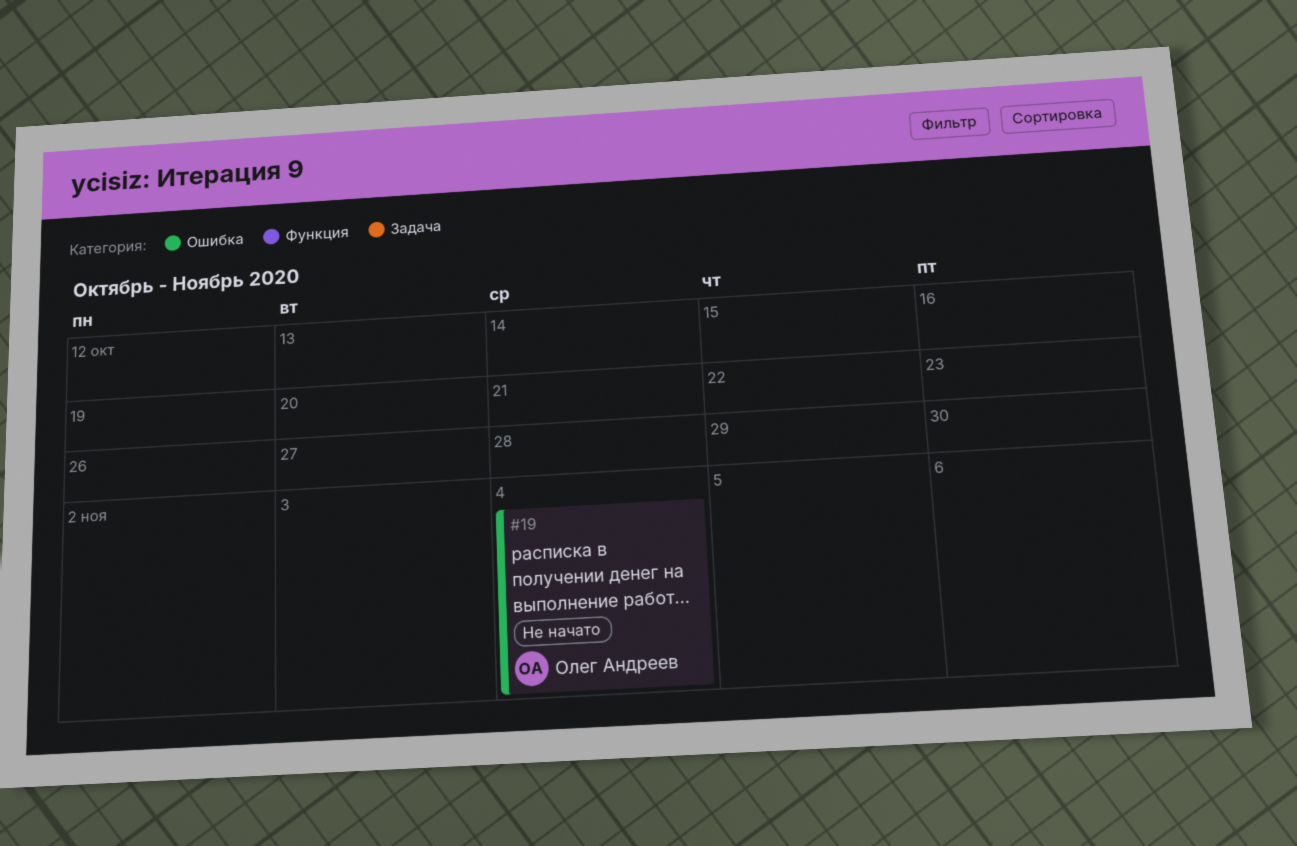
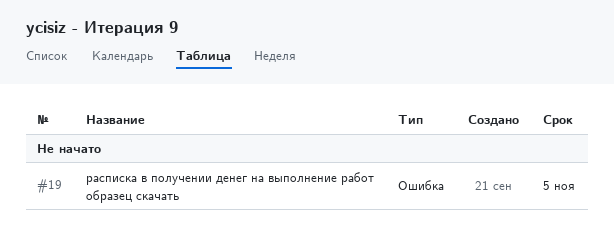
#19, due: Nov 4 -> Nov 5

